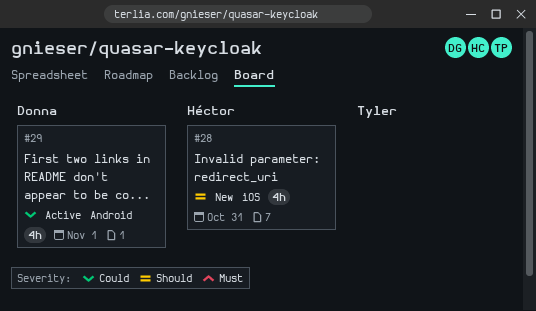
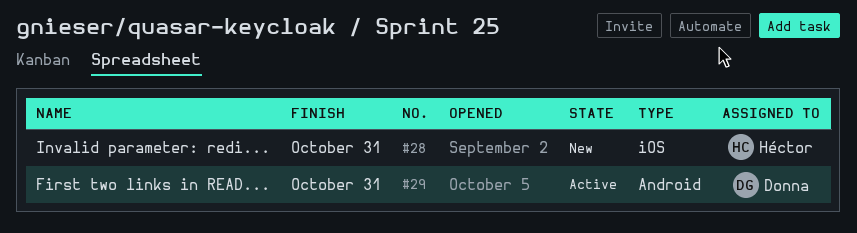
#29, due: Nov 1 -> Oct 31

